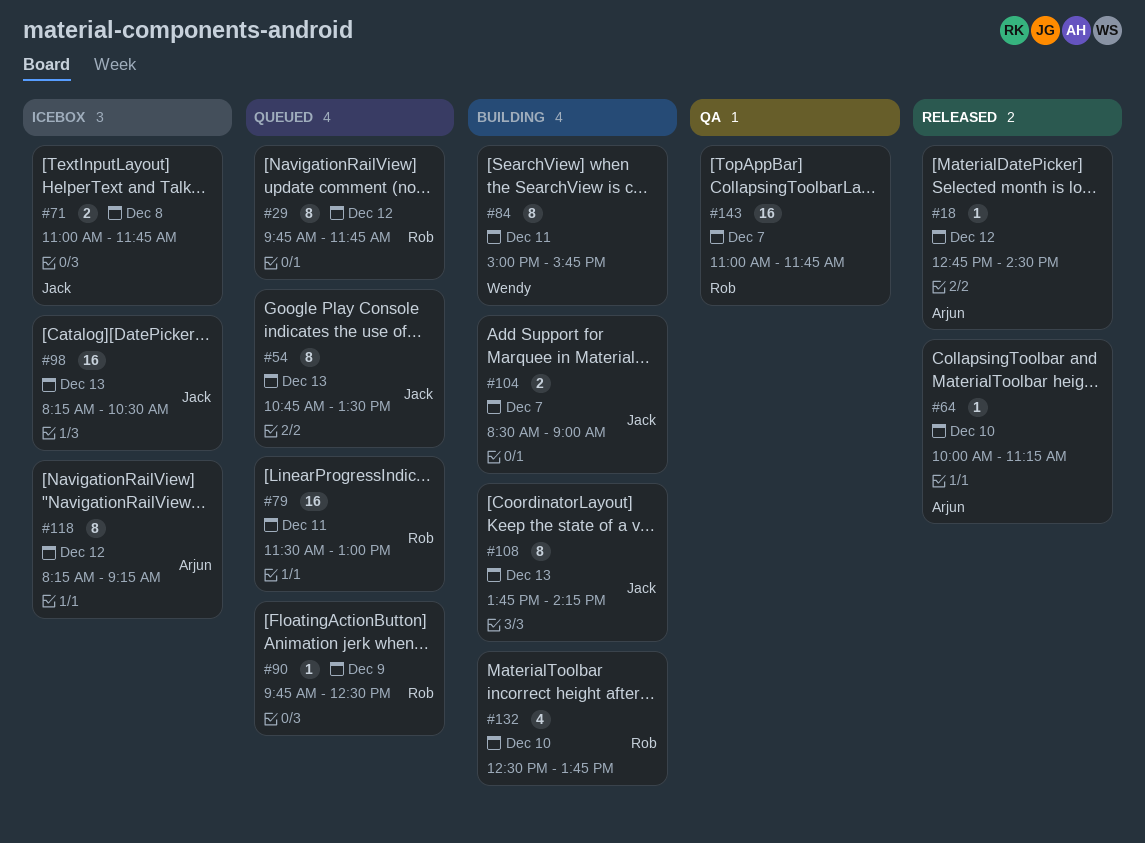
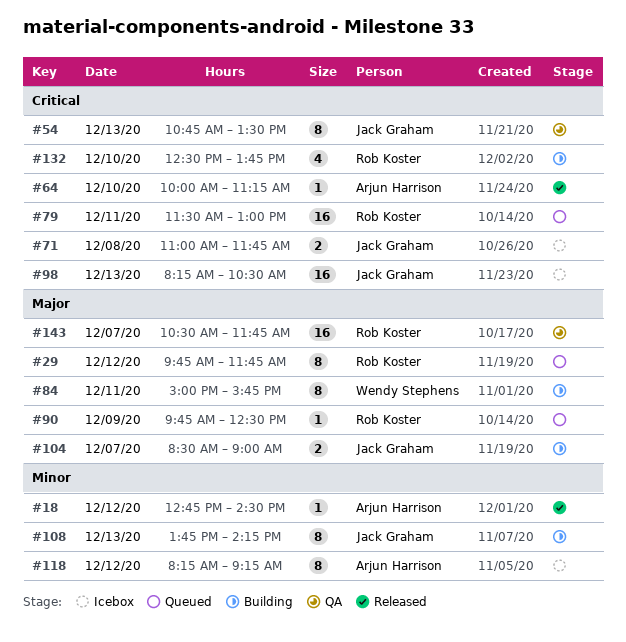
#54, status: Queued -> QA
#143, begins: 11:00 -> 10:30

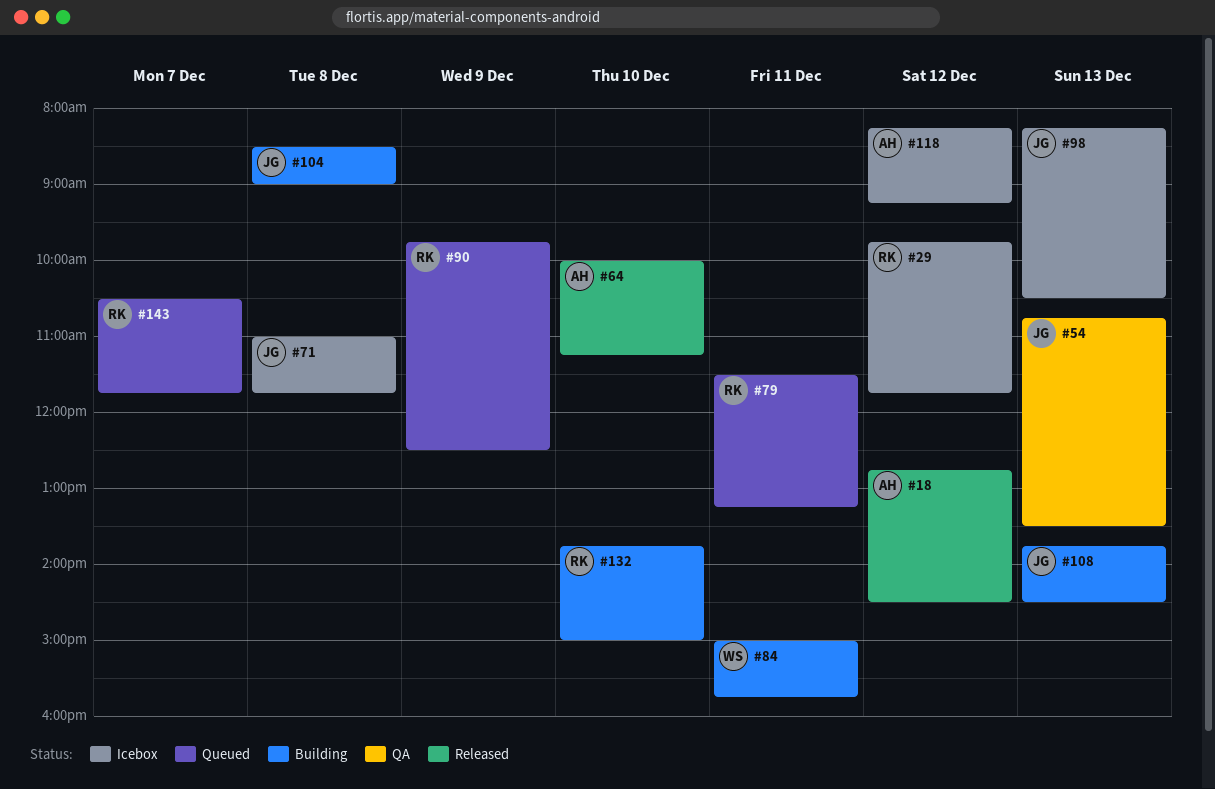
#29, status: Queued -> Icebox
#79, ends: 13:00 -> 13:15
#104, day: Dec 7 -> Dec 8
#108, ends: 14:15 -> 14:30
#132, begins: 12:30 -> 13:45
#132, ends: 13:45 -> 15:00
#143, status: QA -> Queued

